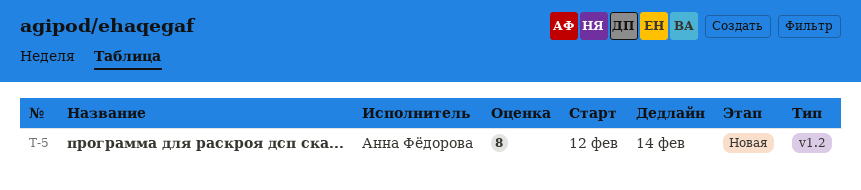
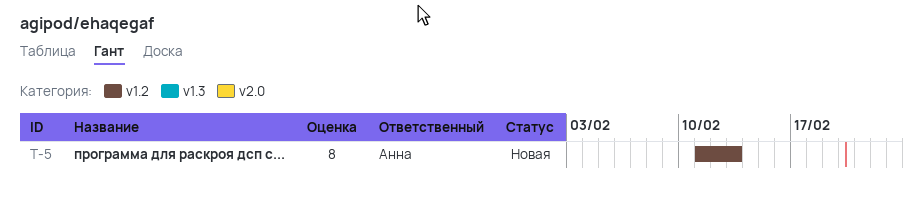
T-5, start: Feb 12 -> Feb 11
T-5, due: Feb 14 -> Feb 13

